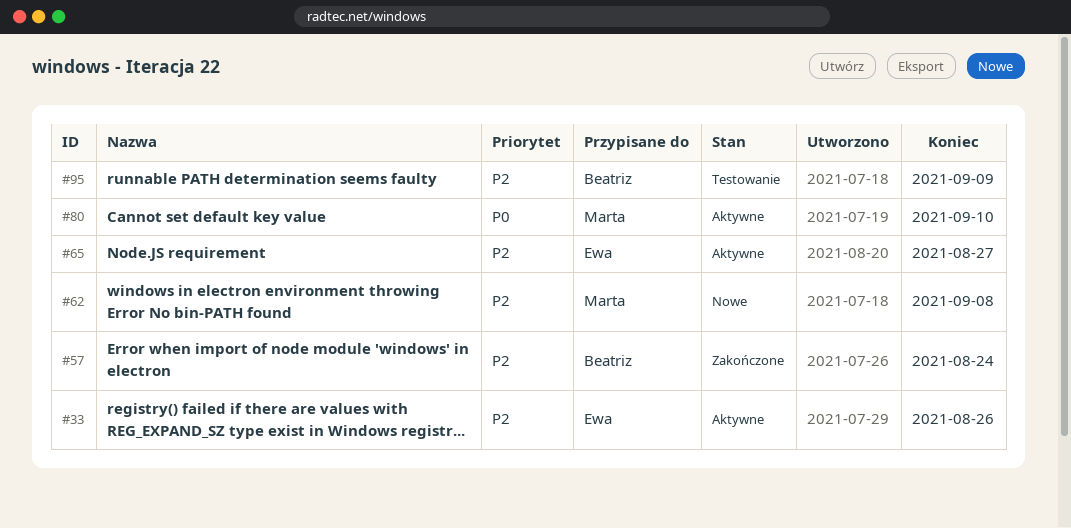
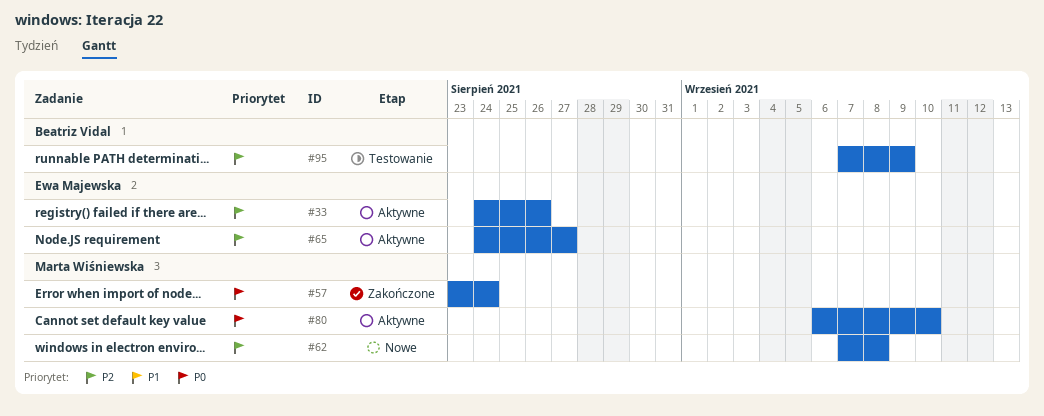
#57, owner: Beatriz Vidal -> Marta Wiśniewska
#57, priority: P2 -> P0

